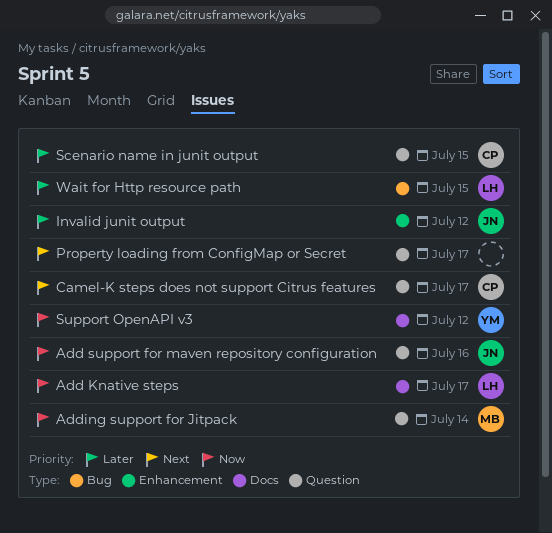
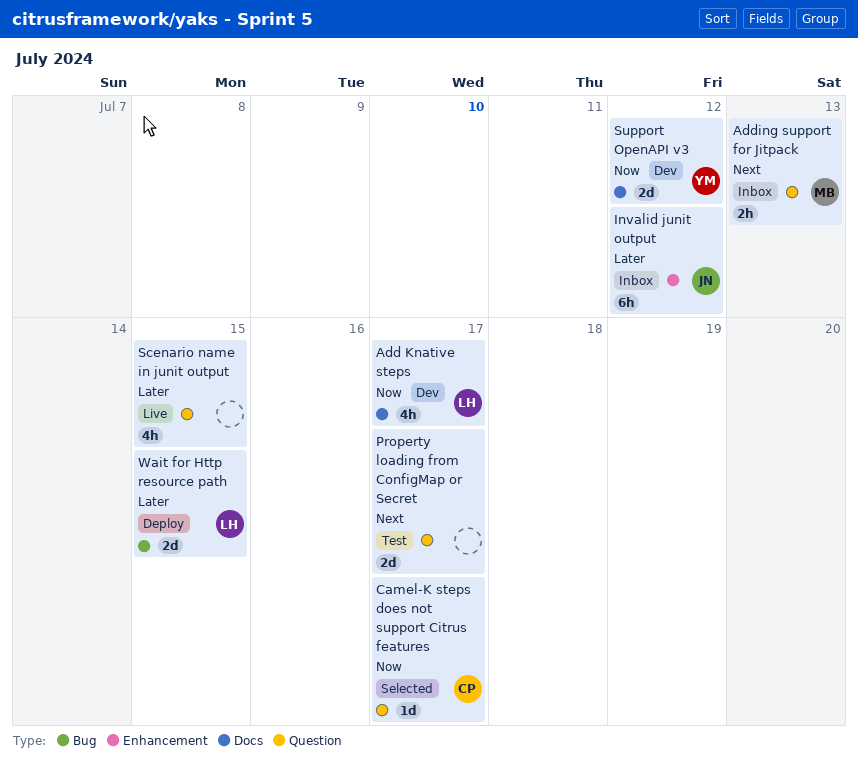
Add support for maven repository configuration: present -> none
Adding support for Jitpack, priority: Now -> Next
Adding support for Jitpack, due: Jul 14 -> Jul 13
Camel-K steps does not support Citrus features, priority: Next -> Now
Scenario name in junit output, owner: CP -> none

